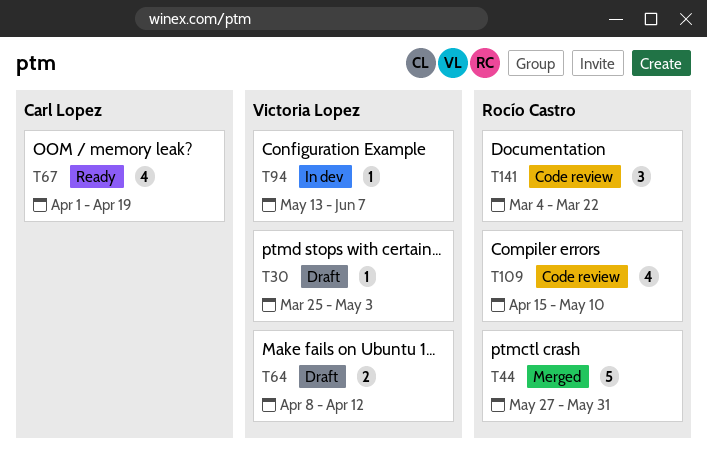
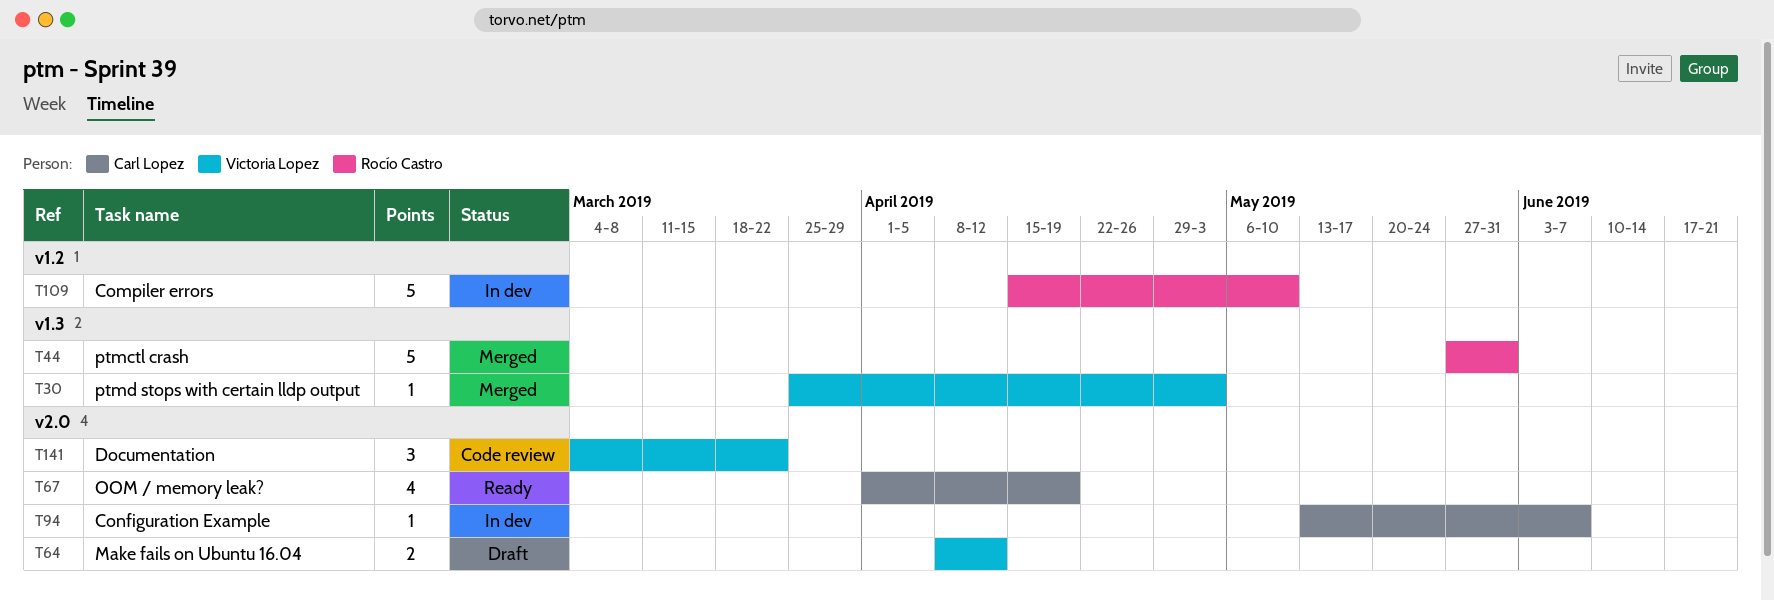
T30, status: Draft -> Merged
T94, owner: Victoria Lopez -> Carl Lopez
T109, status: Code review -> In dev
T109, estimate: 4 -> 5
T141, owner: Rocío Castro -> Victoria Lopez

